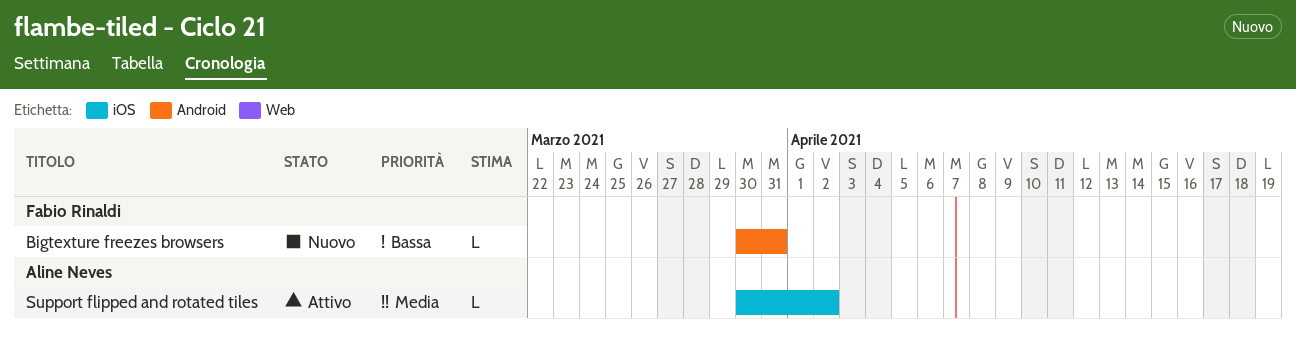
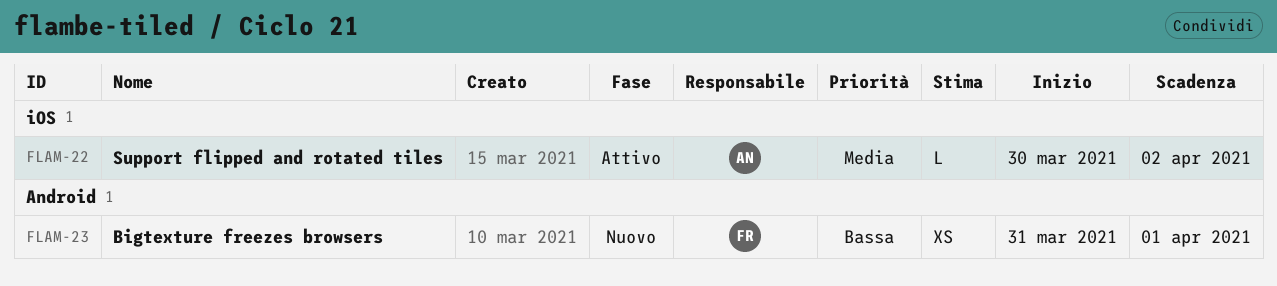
Bigtexture freezes browsers, estimate: L -> XS
Bigtexture freezes browsers, start: Mar 30 -> Mar 31
Bigtexture freezes browsers, due: Mar 31 -> Apr 1

